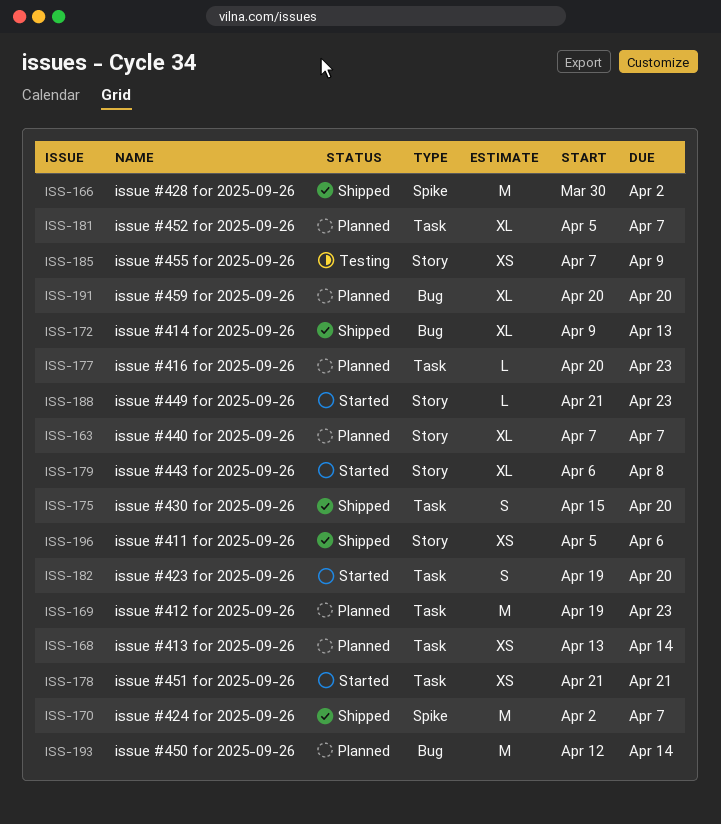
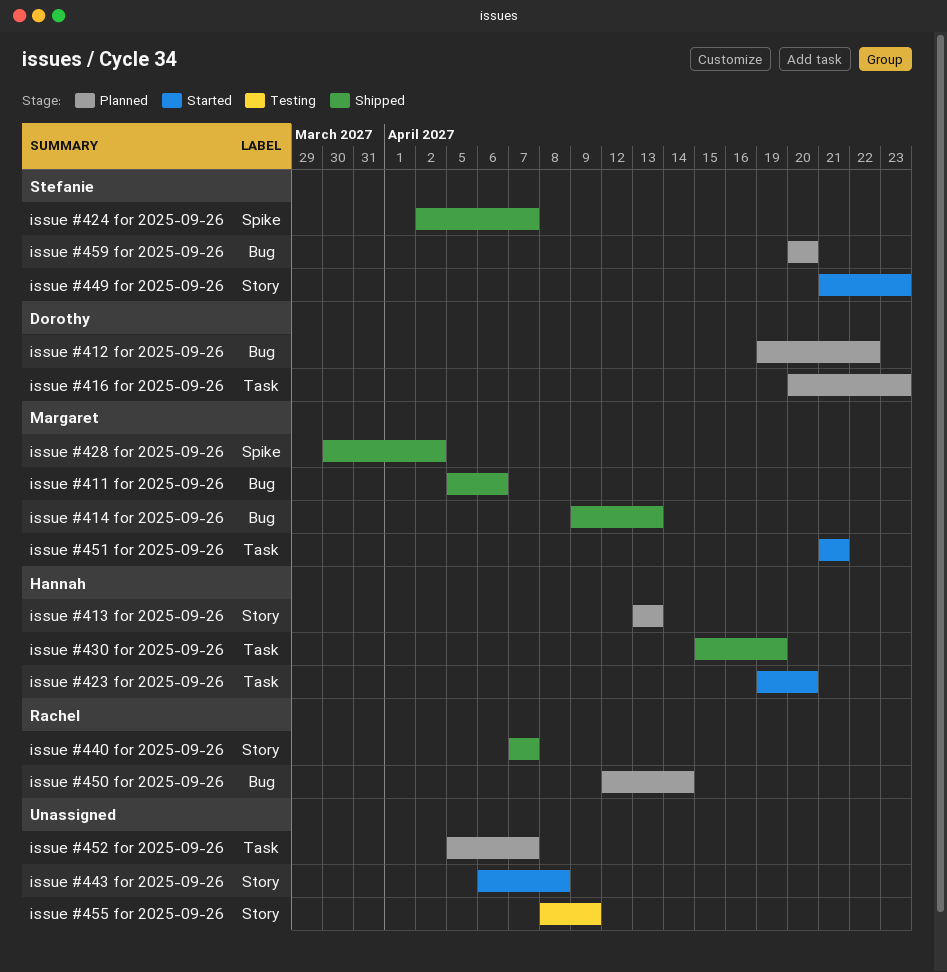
issue #411 for 2025-09-26, label: Story -> Bug
issue #412 for 2025-09-26, label: Task -> Bug
issue #412 for 2025-09-26, due: Apr 23 -> Apr 22
issue #413 for 2025-09-26, label: Task -> Story
issue #413 for 2025-09-26, due: Apr 14 -> Apr 13
issue #430 for 2025-09-26, due: Apr 20 -> Apr 19
issue #440 for 2025-09-26, status: Planned -> Shipped
issue #455 for 2025-09-26, start: Apr 7 -> Apr 8

